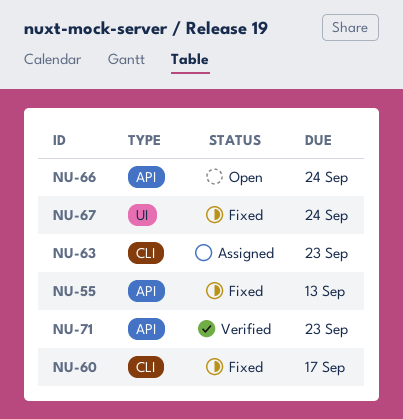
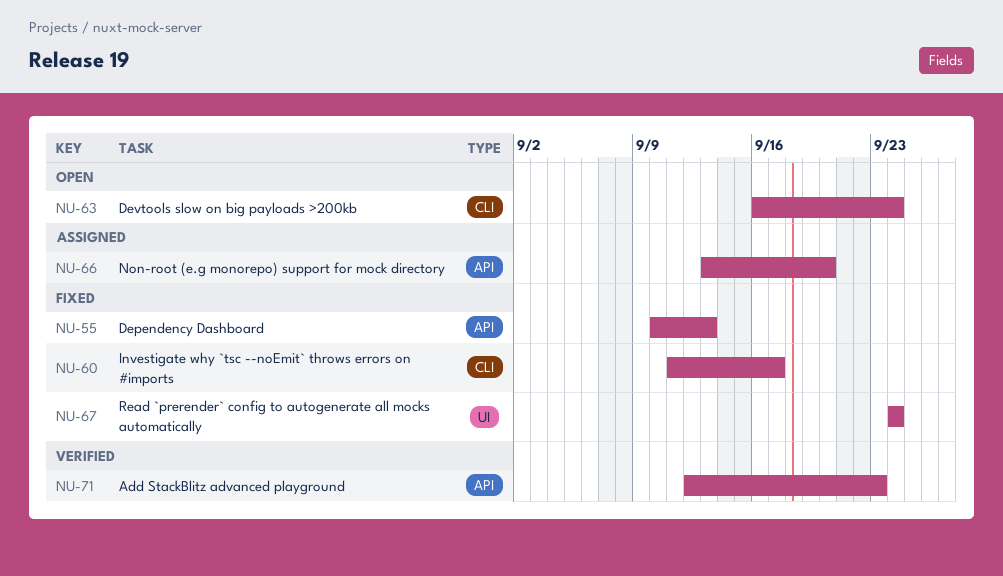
NU-63, status: Assigned -> Open
NU-63, due: Sep 23 -> Sep 24
NU-66, status: Open -> Assigned
NU-66, due: Sep 24 -> Sep 20

